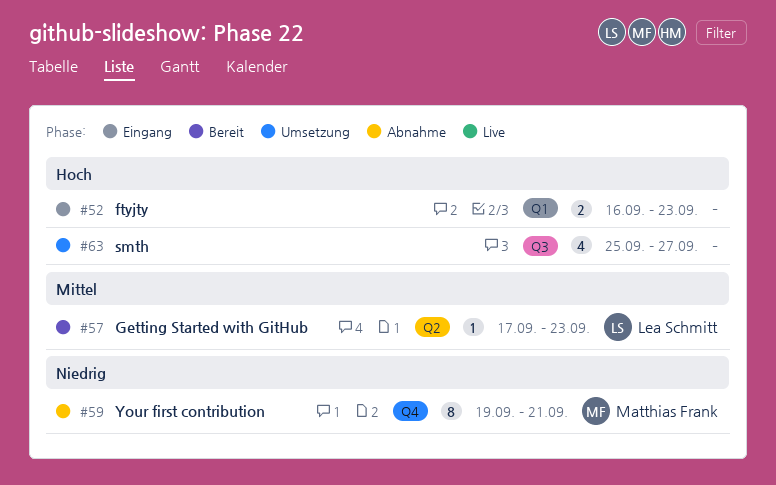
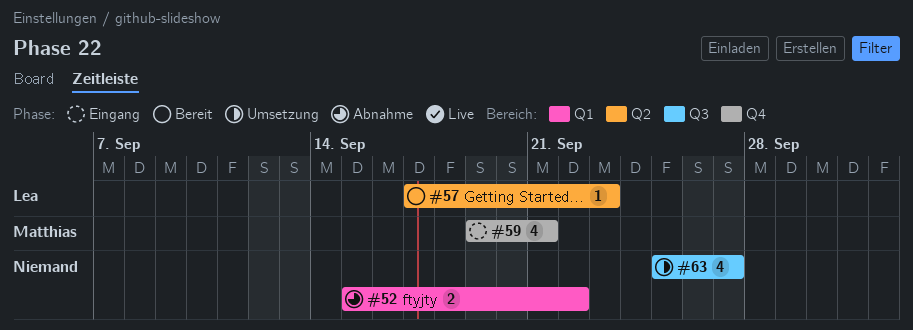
#52, status: Eingang -> Abnahme
#52, start: Sep 16 -> Sep 15
#52, due: Sep 23 -> Sep 22
#59, status: Abnahme -> Eingang
#59, estimate: 8 -> 4

